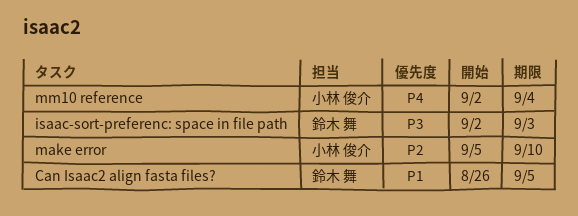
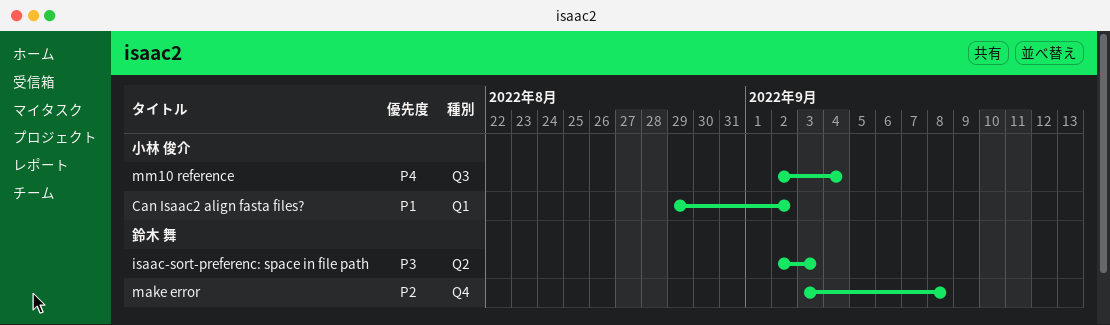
Can Isaac2 align fasta files?, owner: 鈴木 舞 -> 小林 俊介
Can Isaac2 align fasta files?, start: Aug 26 -> Aug 29
Can Isaac2 align fasta files?, due: Sep 5 -> Sep 2
make error, owner: 小林 俊介 -> 鈴木 舞
make error, start: Sep 5 -> Sep 3
make error, due: Sep 10 -> Sep 8

